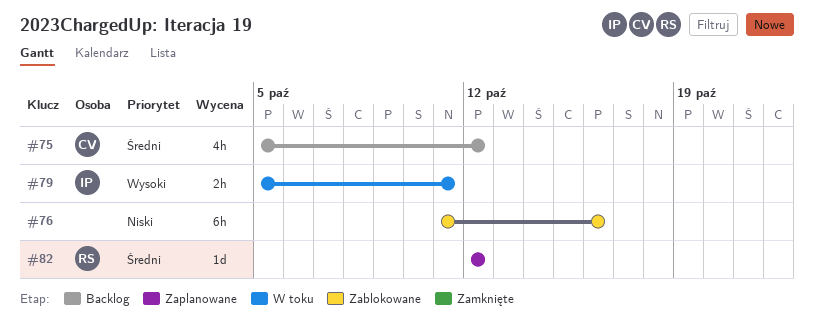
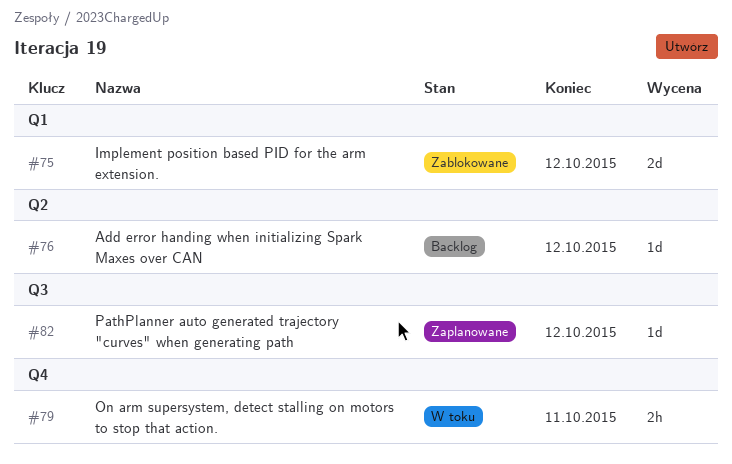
#75, status: Backlog -> Zablokowane
#75, estimate: 4h -> 2d
#76, status: Zablokowane -> Backlog
#76, estimate: 6h -> 1d
#76, due: Oct 16 -> Oct 12

